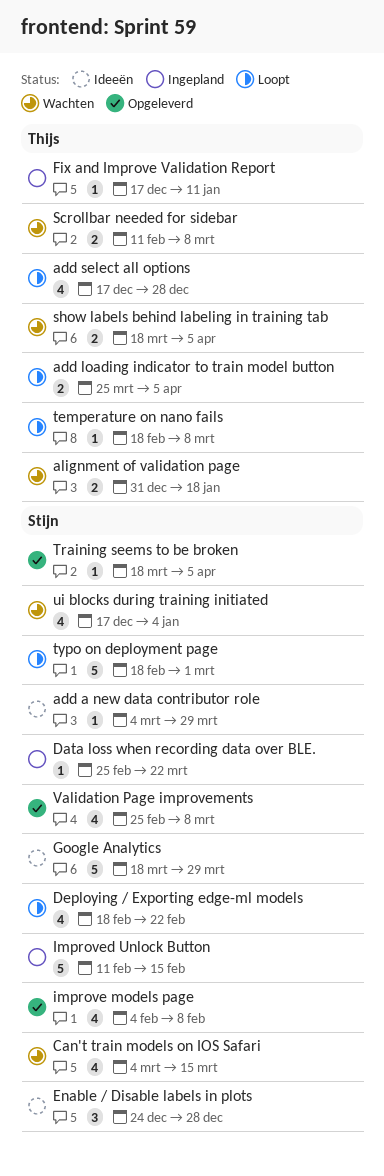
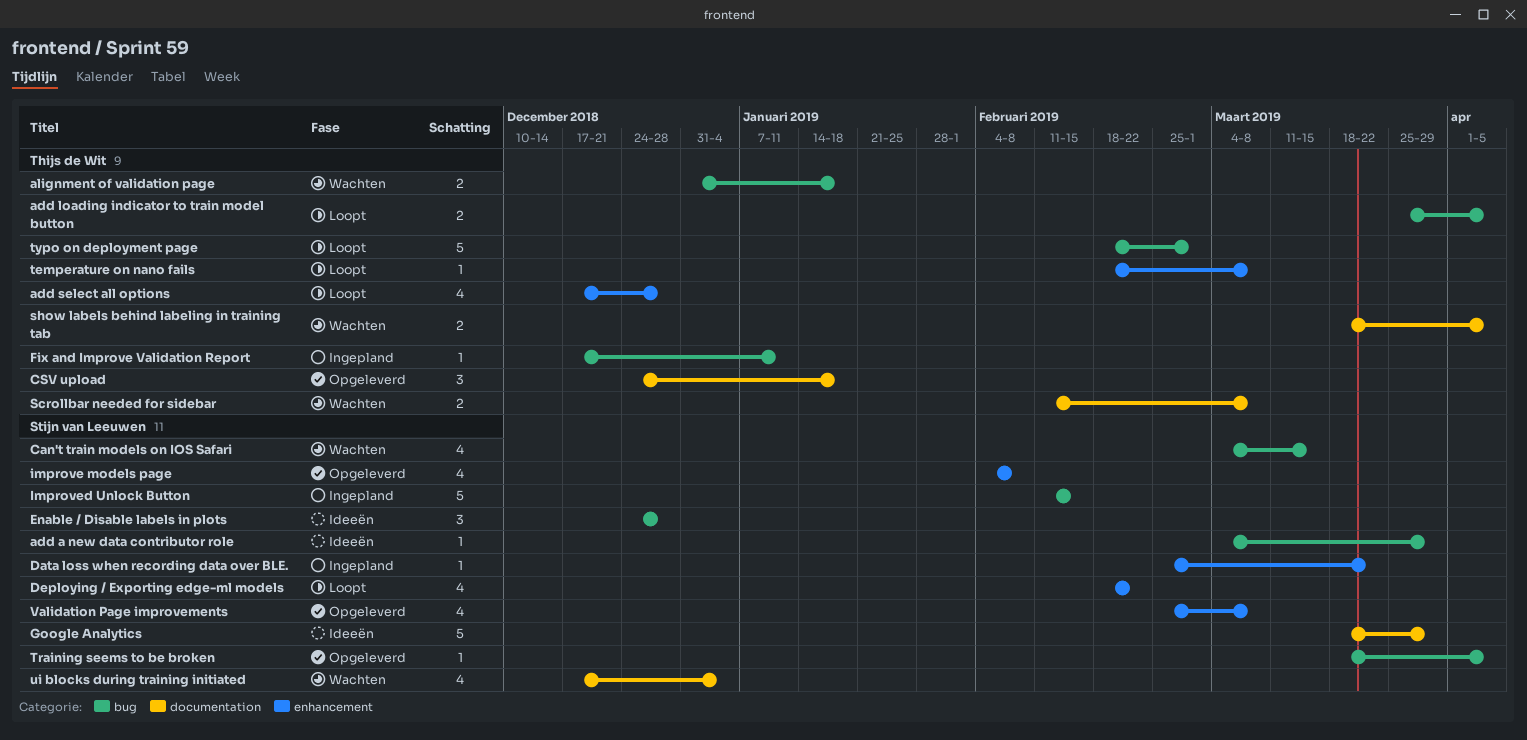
CSV upload: none -> present
typo on deployment page, owner: Stijn van Leeuwen -> Thijs de Wit

